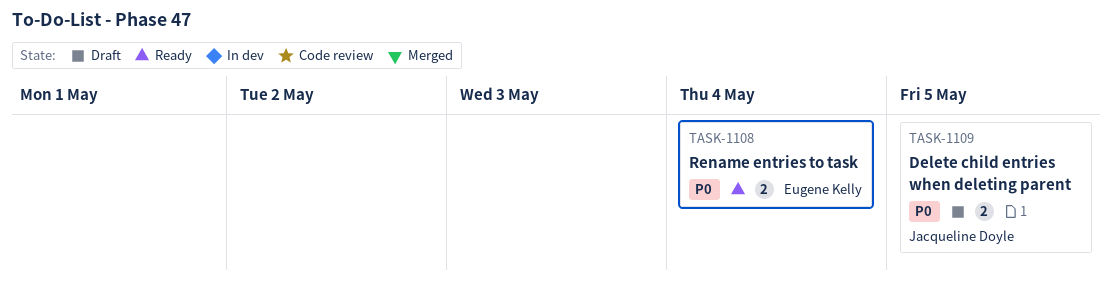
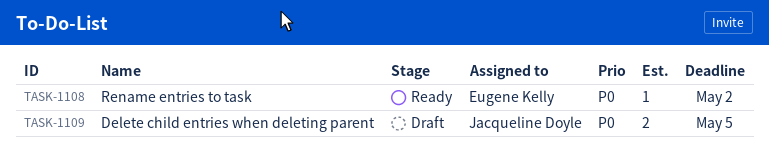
TASK-1108, estimate: 2 -> 1
TASK-1108, due: May 4 -> May 2

